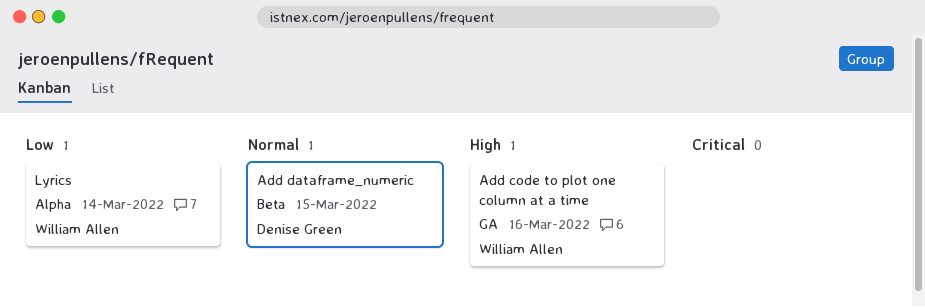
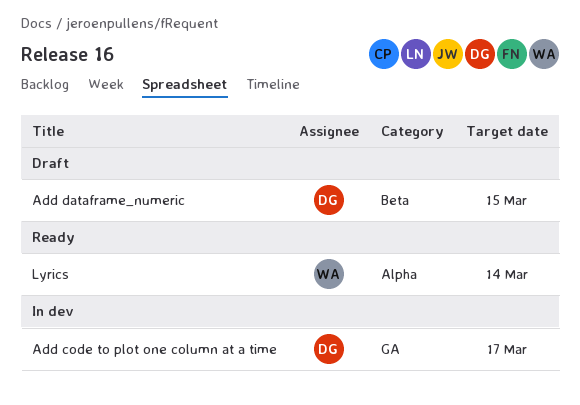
Add code to plot one column at a time, owner: William Allen -> Denise Green
Add code to plot one column at a time, due: Mar 16 -> Mar 17

